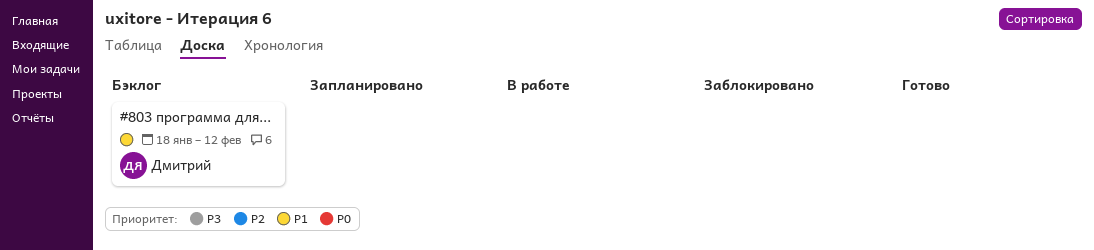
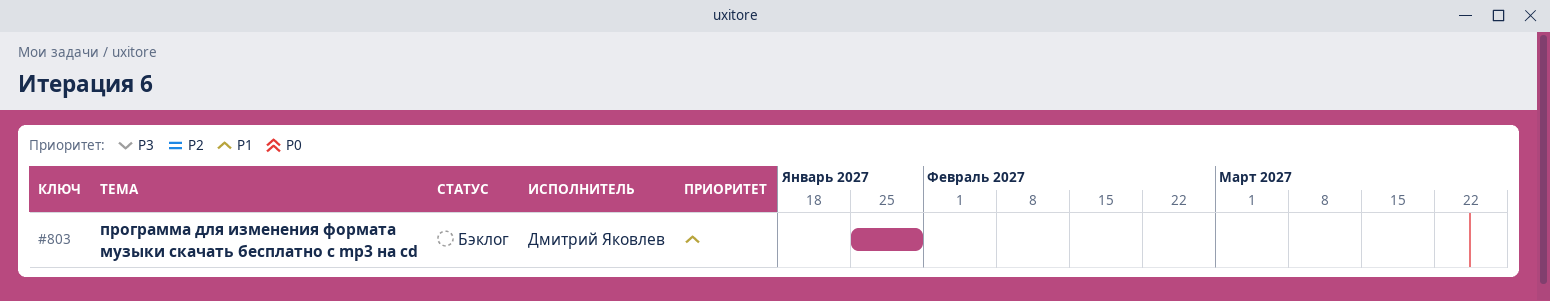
#803, start: Jan 18 -> Jan 25
#803, due: Feb 12 -> Jan 29

